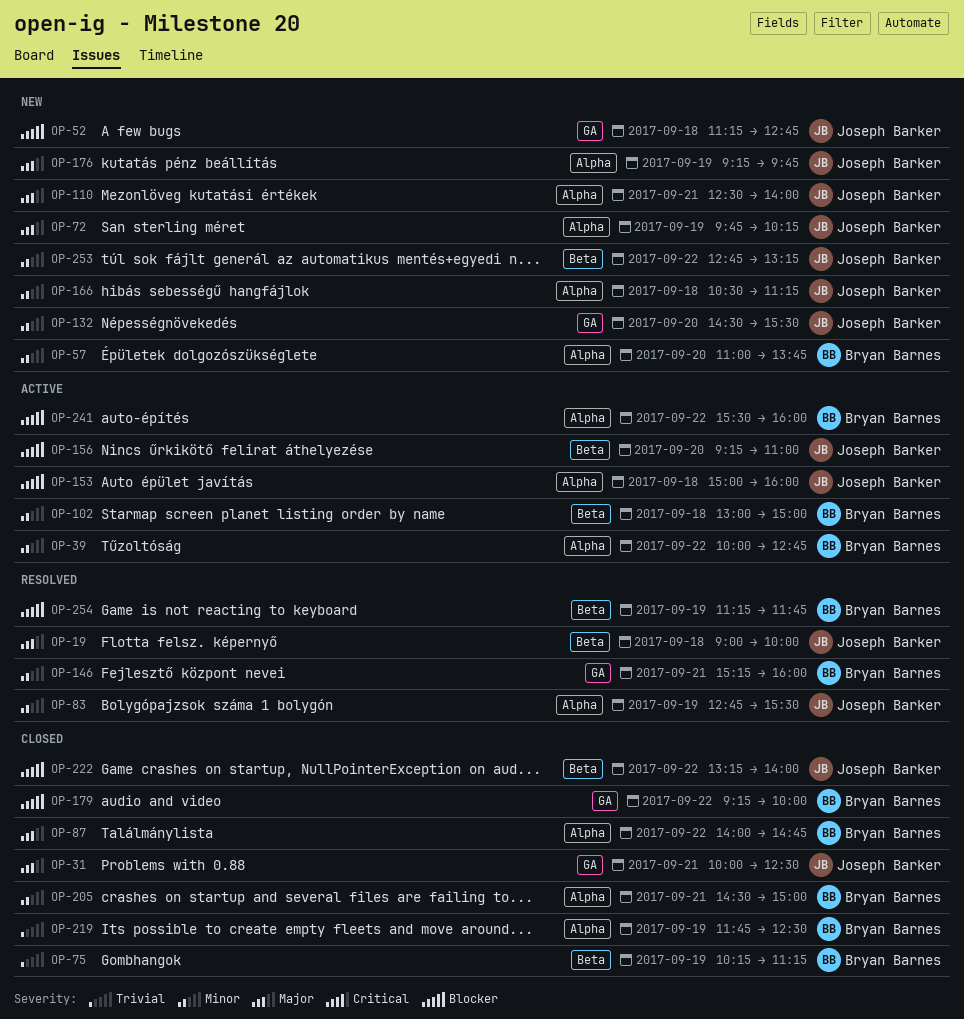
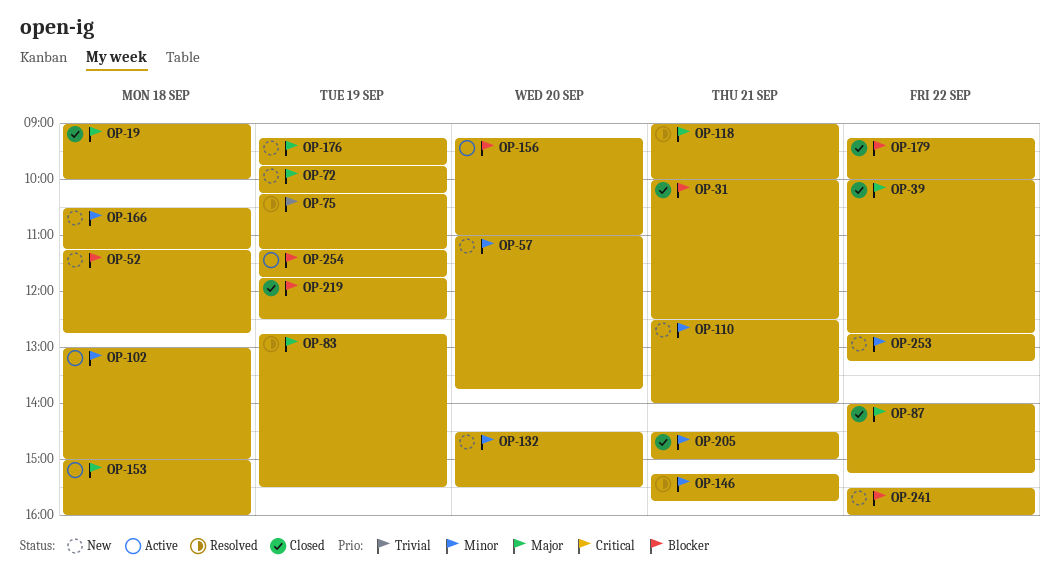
OP-19, status: Resolved -> Closed
OP-31, priority: Major -> Blocker
OP-39, status: Active -> Closed
OP-39, priority: Minor -> Major
OP-75, status: Closed -> Resolved
OP-83, priority: Minor -> Major
OP-87, ends: 14:45 -> 15:15
OP-110, priority: Major -> Minor
OP-118: none -> present
OP-146, ends: 16:00 -> 15:45
OP-153, priority: Blocker -> Major
OP-219, priority: Trivial -> Blocker
OP-222: present -> none
OP-241, status: Active -> New
OP-254, status: Resolved -> Active

